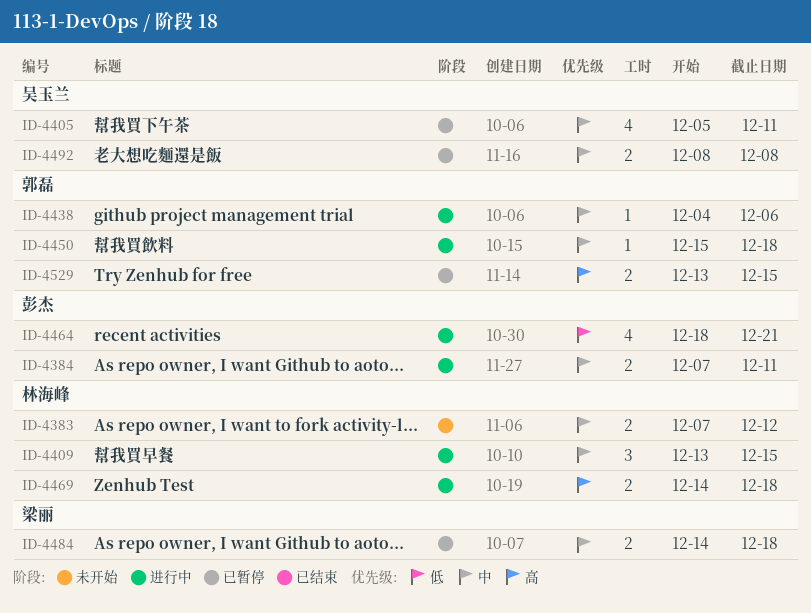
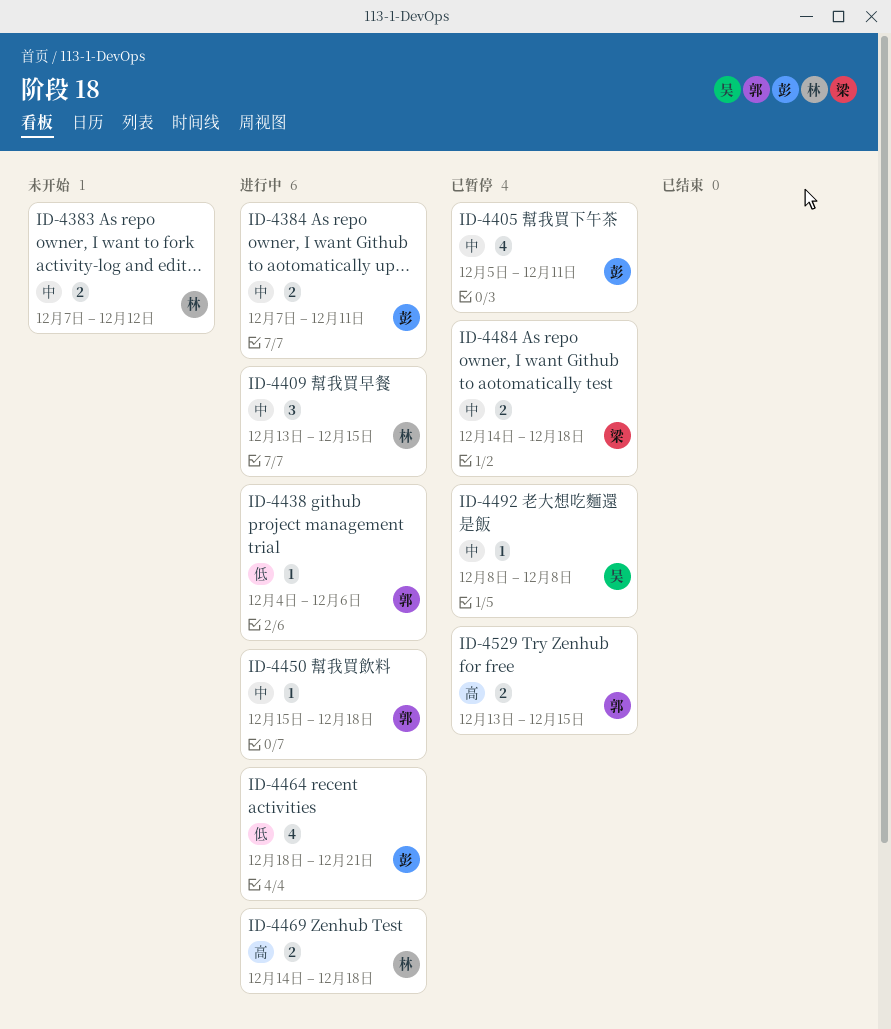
ID-4405, owner: 吴玉兰 -> 彭杰
ID-4438, priority: 中 -> 低
ID-4492, estimate: 2 -> 1

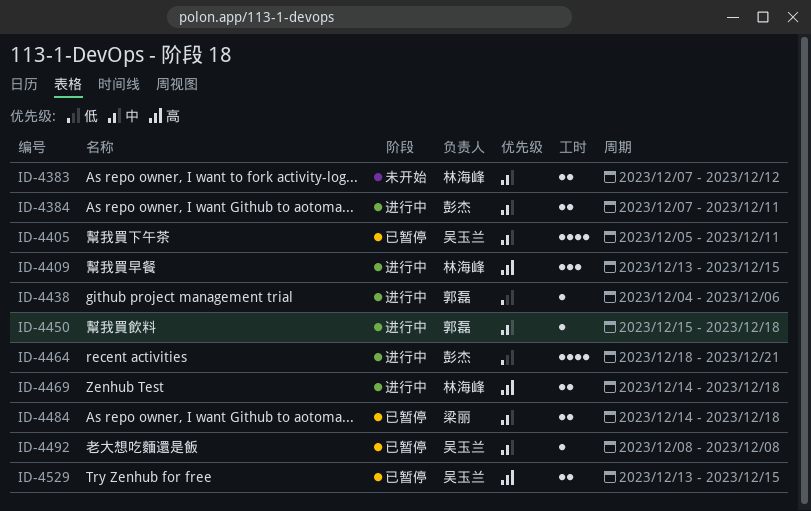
ID-4405, owner: 彭杰 -> 吴玉兰
ID-4409, priority: 中 -> 高
ID-4529, owner: 郭磊 -> 吴玉兰

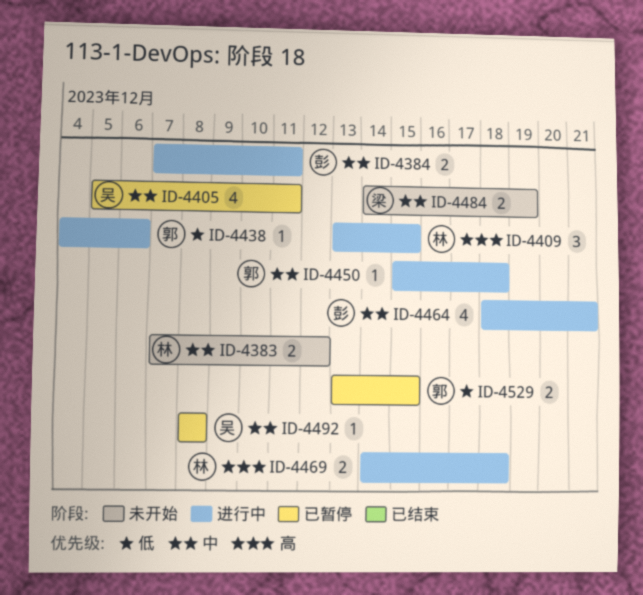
ID-4464, priority: 低 -> 中
ID-4484, status: 已暂停 -> 未开始
ID-4484, due: Dec 18 -> Dec 19
ID-4529, owner: 吴玉兰 -> 郭磊
ID-4529, priority: 高 -> 低

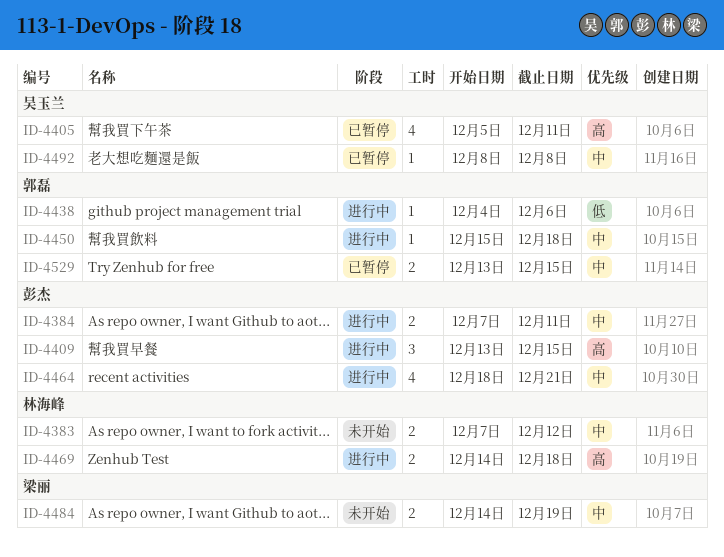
ID-4405, priority: 中 -> 高
ID-4409, owner: 林海峰 -> 彭杰
ID-4529, priority: 低 -> 中

